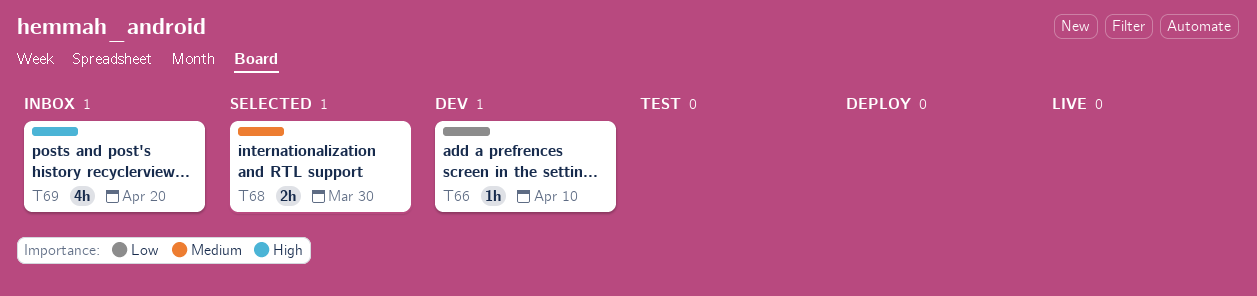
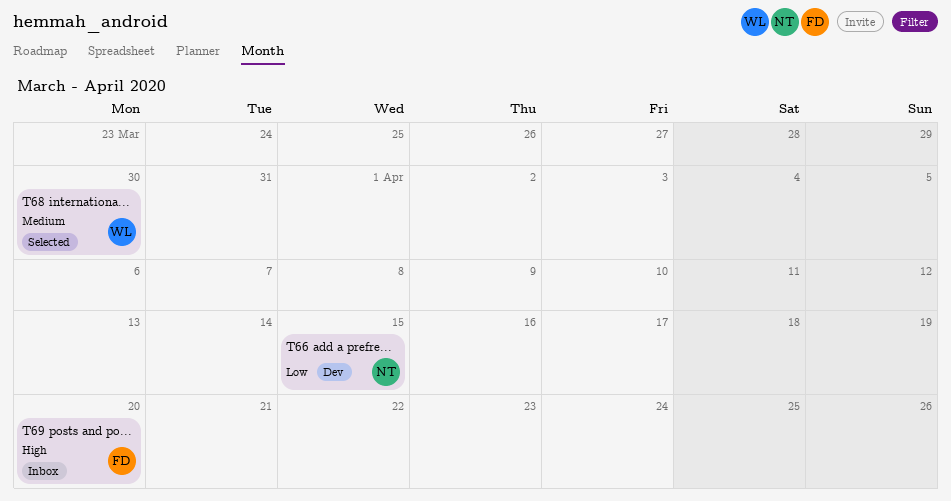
T66, due: Apr 10 -> Apr 15

